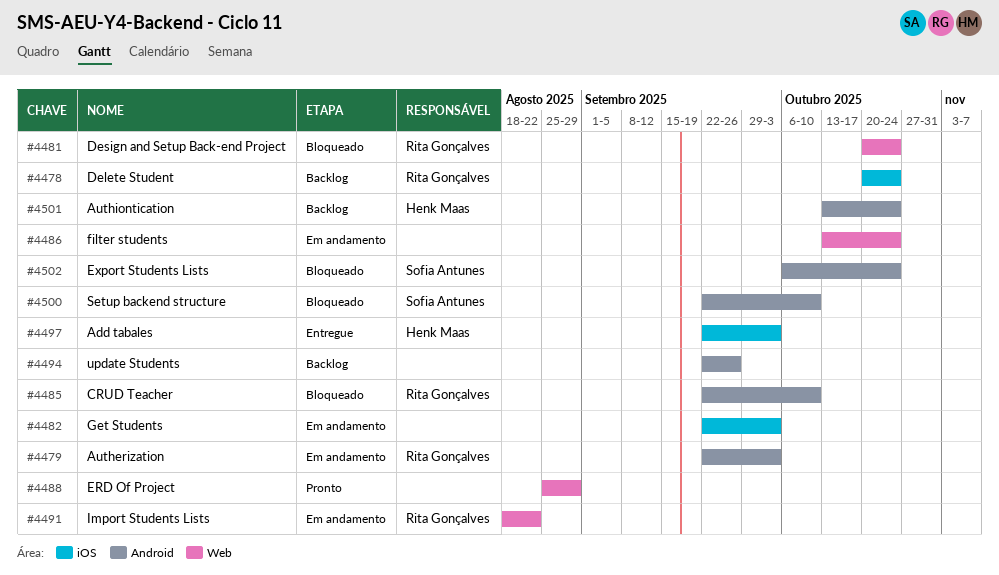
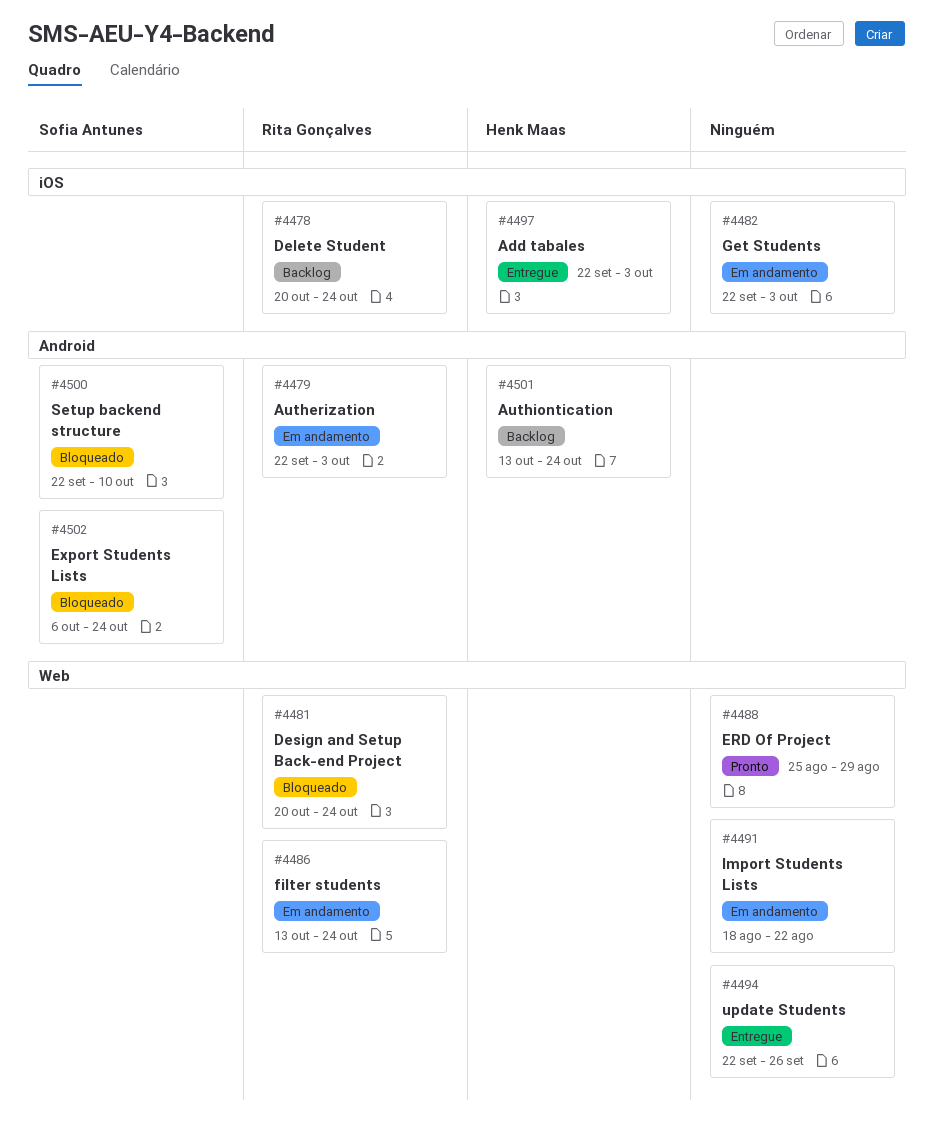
#4485: present -> none
#4486, owner: none -> Rita Gonçalves
#4491, owner: Rita Gonçalves -> none
#4494, status: Backlog -> Entregue
#4494, label: Android -> Web

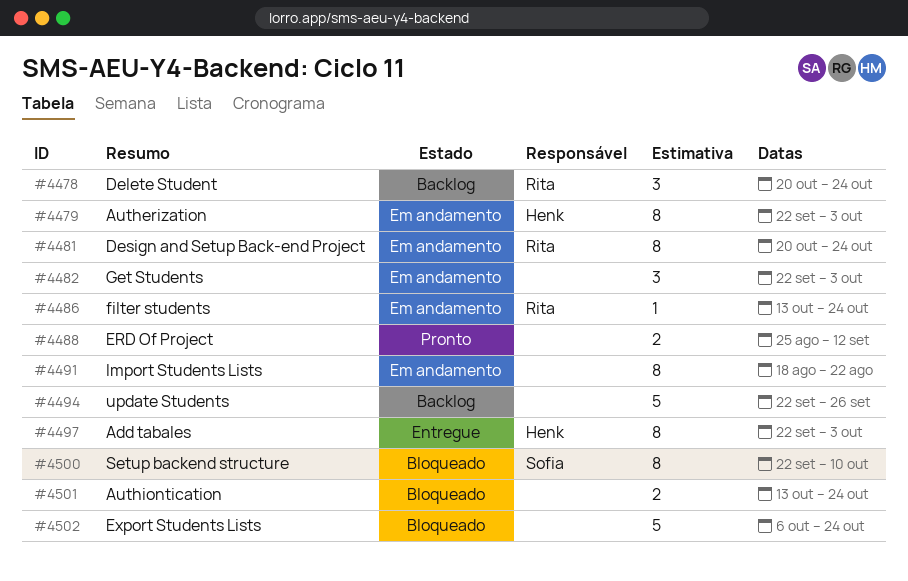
#4479, owner: Rita Gonçalves -> Henk Maas
#4481, status: Bloqueado -> Em andamento
#4488, due: Aug 29 -> Sep 12
#4494, status: Entregue -> Backlog
#4501, status: Backlog -> Bloqueado
#4501, owner: Henk Maas -> none
#4502, owner: Sofia Antunes -> none

